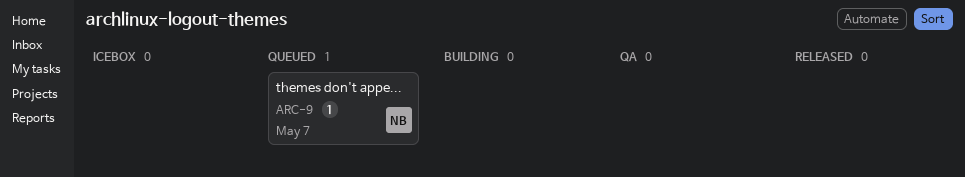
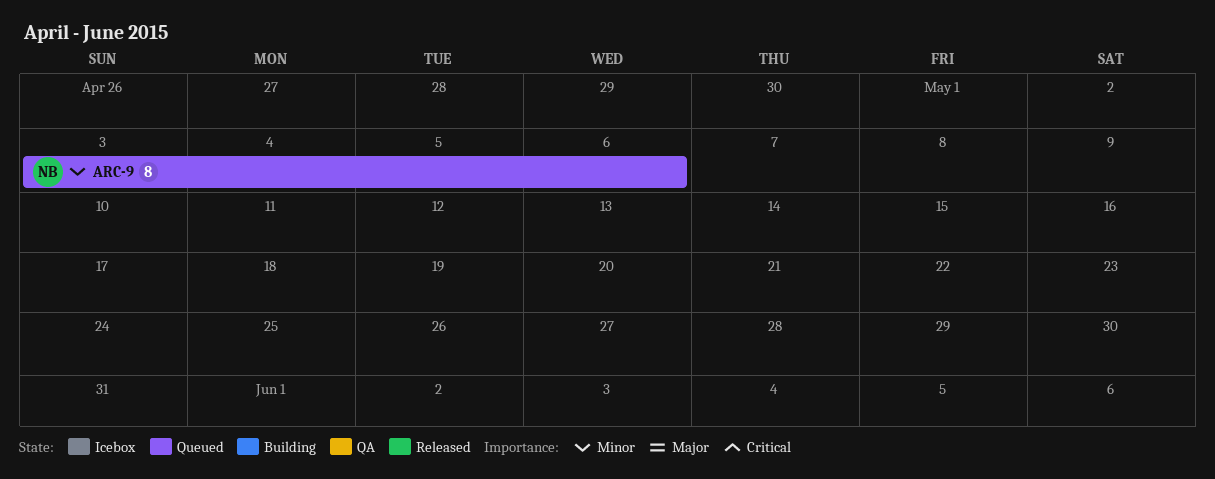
ARC-9, estimate: 1 -> 8
ARC-9, due: May 7 -> May 6

